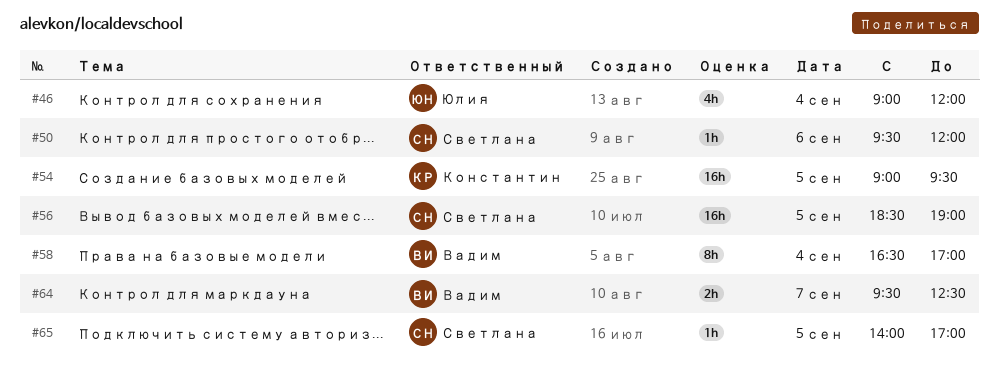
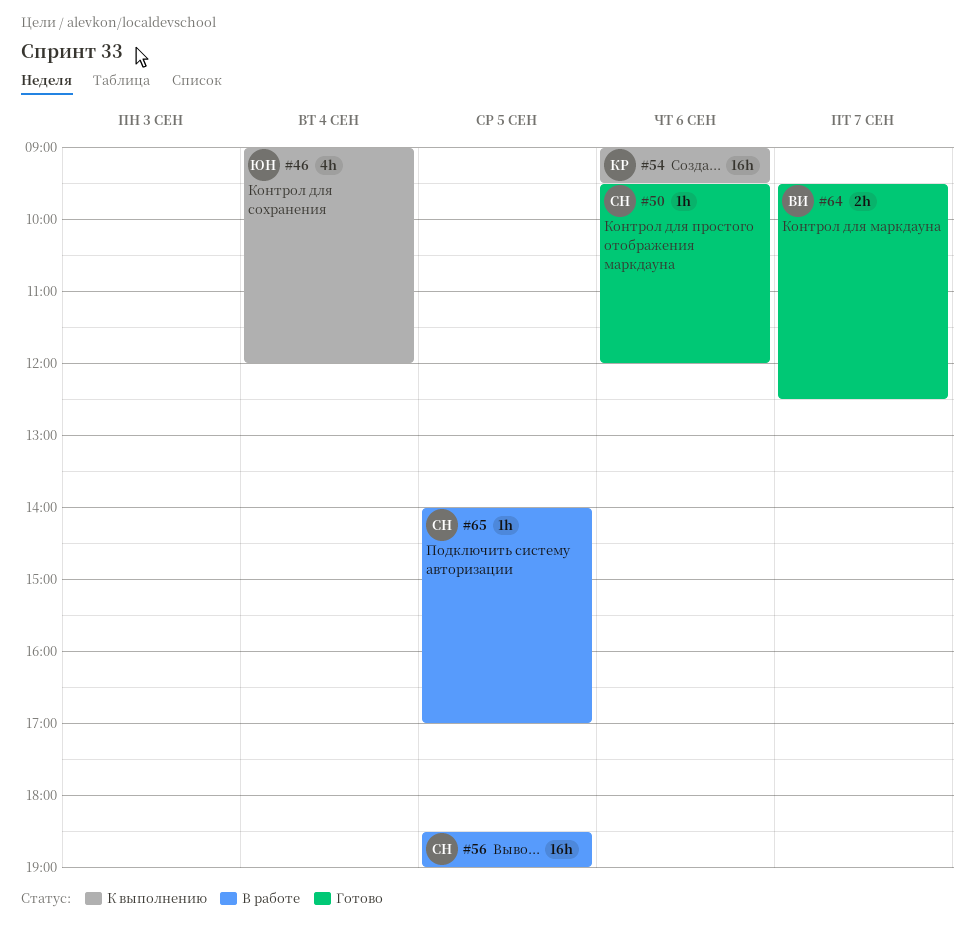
#54, day: Sep 5 -> Sep 6
#58: present -> none

